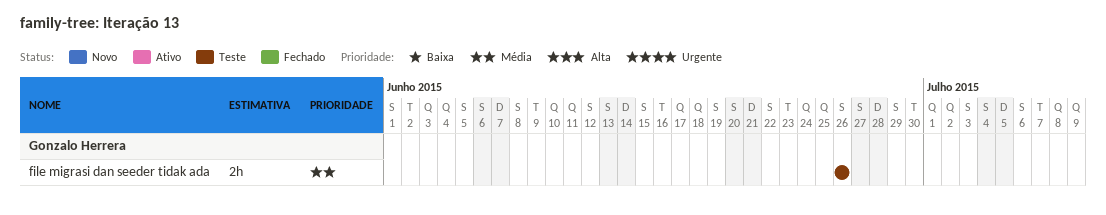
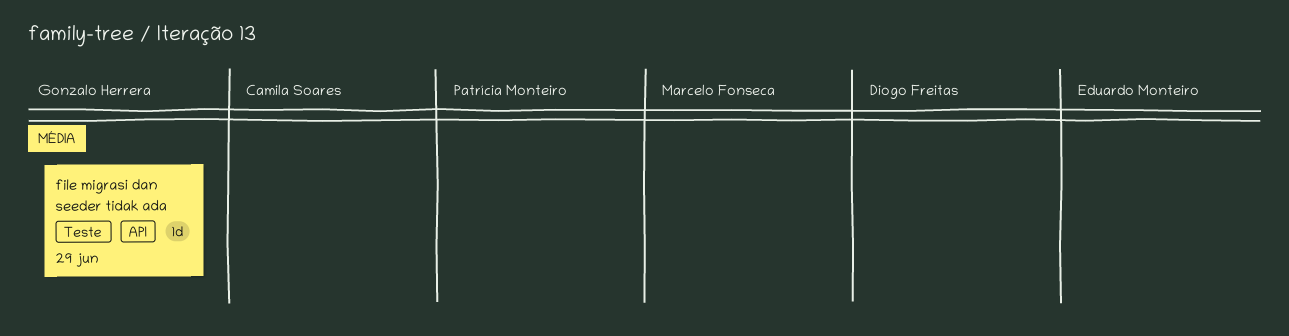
file migrasi dan seeder tidak ada, estimate: 2h -> 1d
file migrasi dan seeder tidak ada, due: Jun 26 -> Jun 29

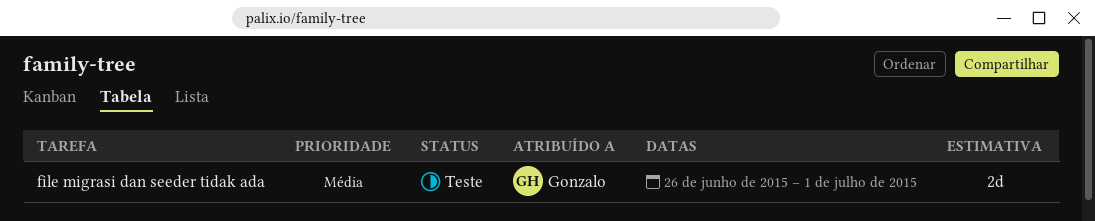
file migrasi dan seeder tidak ada, estimate: 1d -> 2d
file migrasi dan seeder tidak ada, due: Jun 29 -> Jul 1

